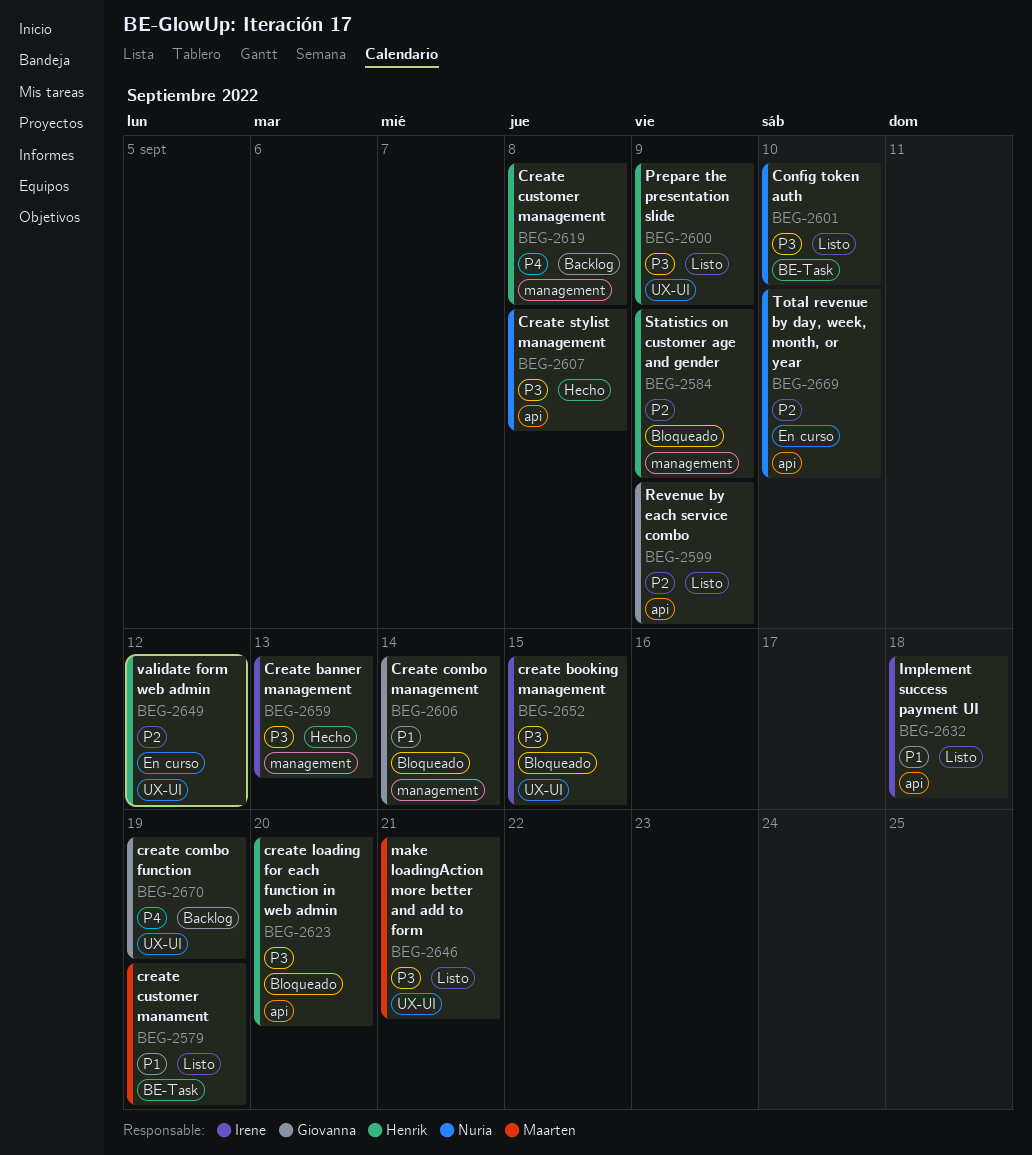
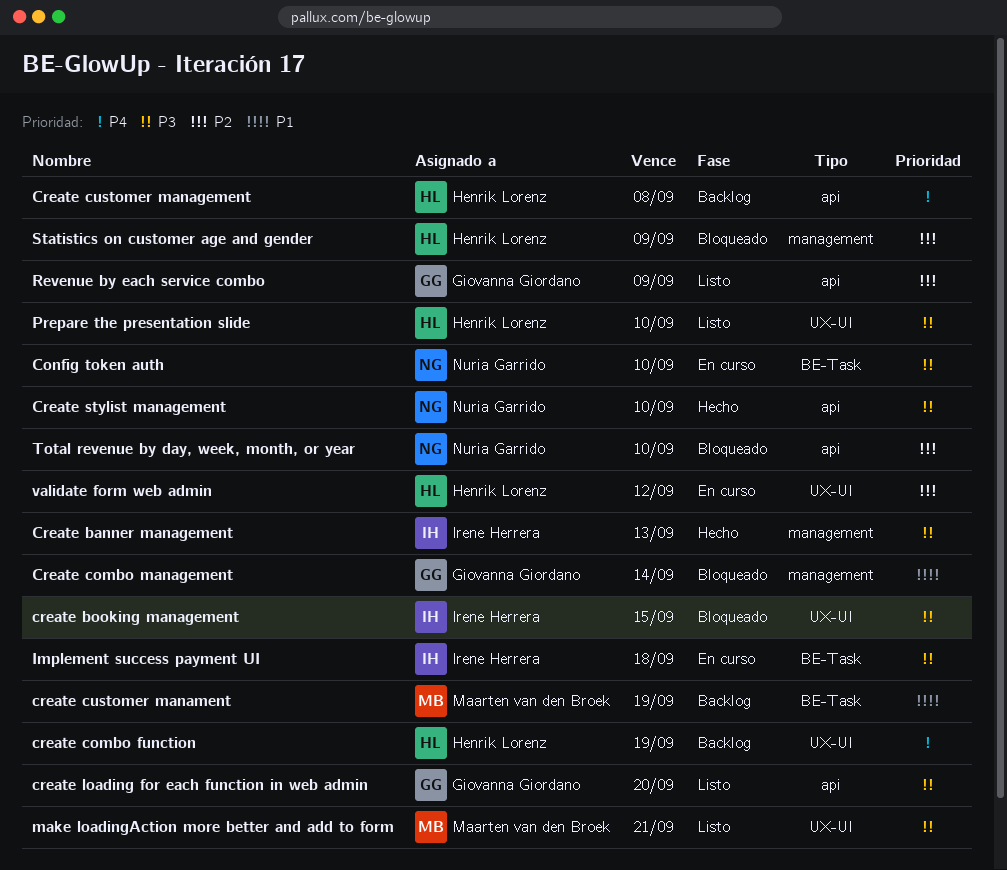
Config token auth, status: Listo -> En curso
create combo function, owner: Giovanna Giordano -> Henrik Lorenz
Create customer management, label: management -> api
create customer manament, status: Listo -> Backlog
create loading for each function in web admin, status: Bloqueado -> Listo
create loading for each function in web admin, owner: Henrik Lorenz -> Giovanna Giordano
Create stylist management, due: Sep 8 -> Sep 10
Implement success payment UI, status: Listo -> En curso
Implement success payment UI, priority: P1 -> P3
Implement success payment UI, label: api -> BE-Task
Prepare the presentation slide, due: Sep 9 -> Sep 10
Total revenue by day, week, month, or year, status: En curso -> Bloqueado

